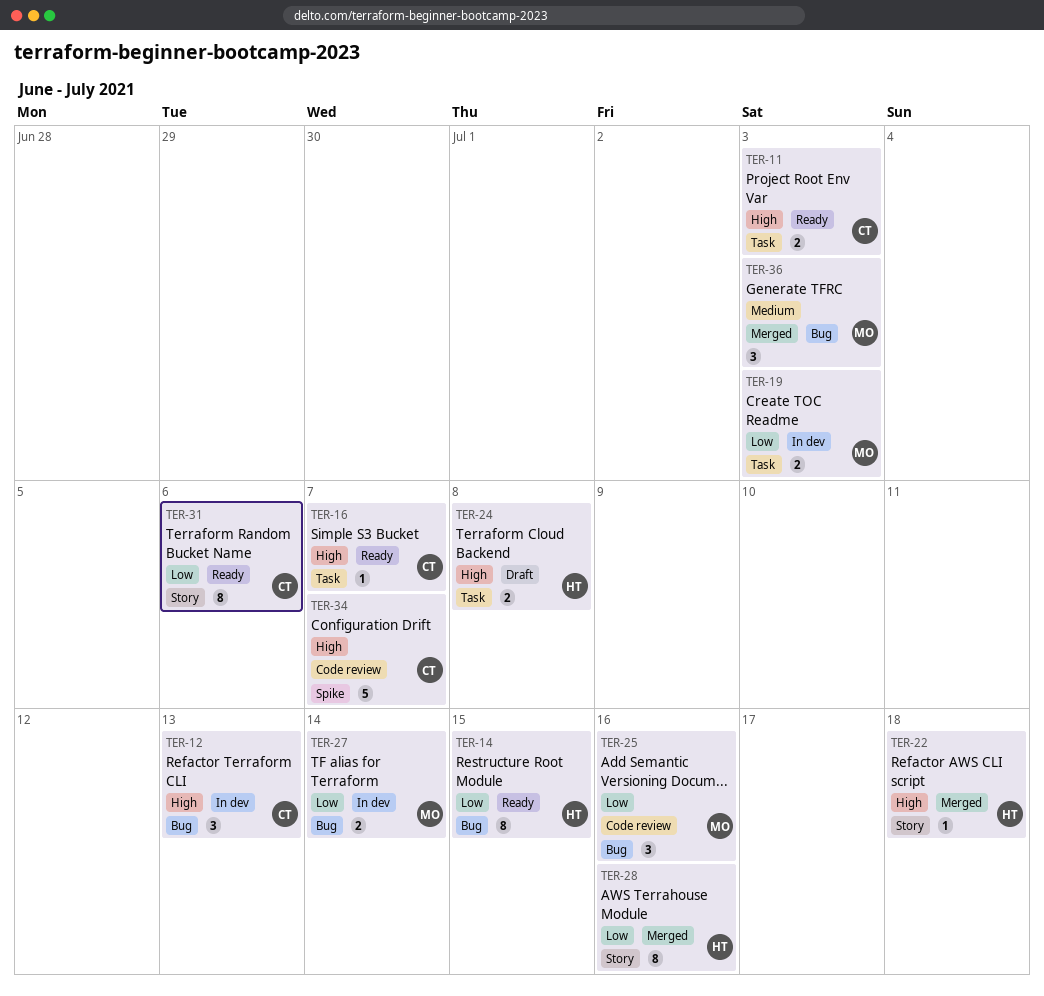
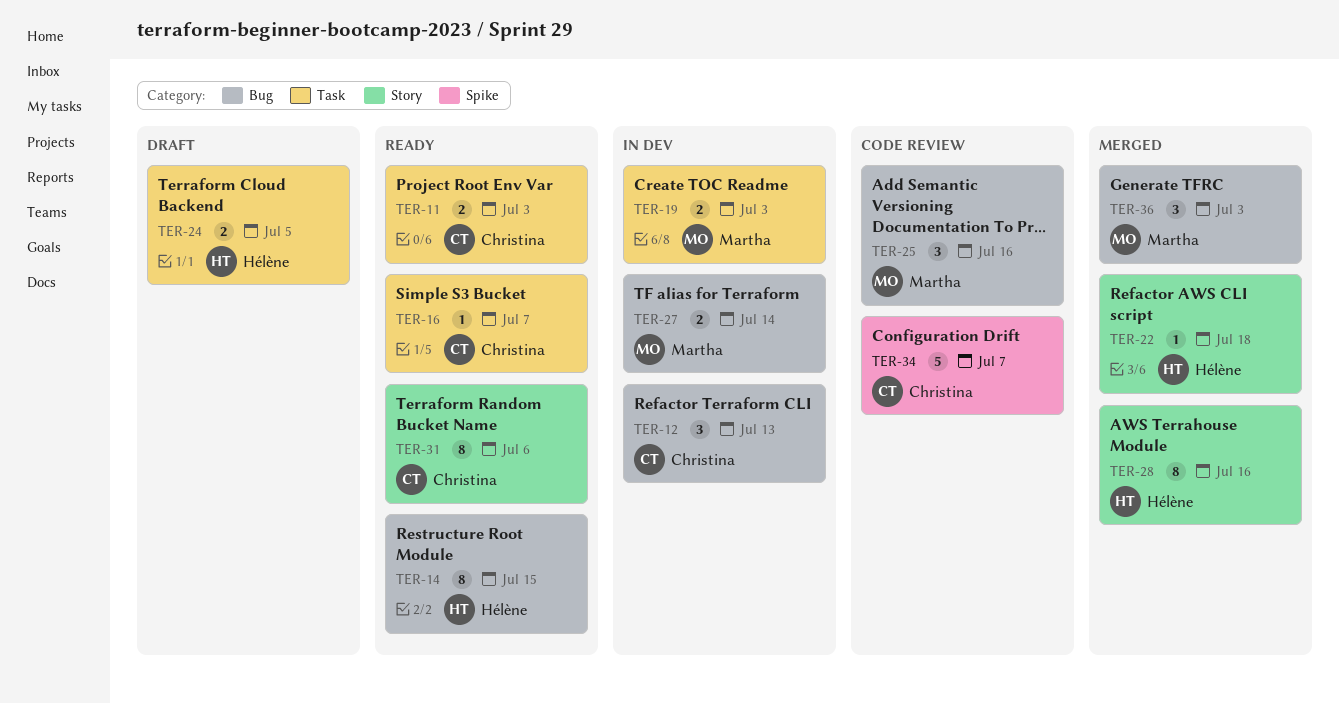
TER-24, due: Jul 8 -> Jul 5

